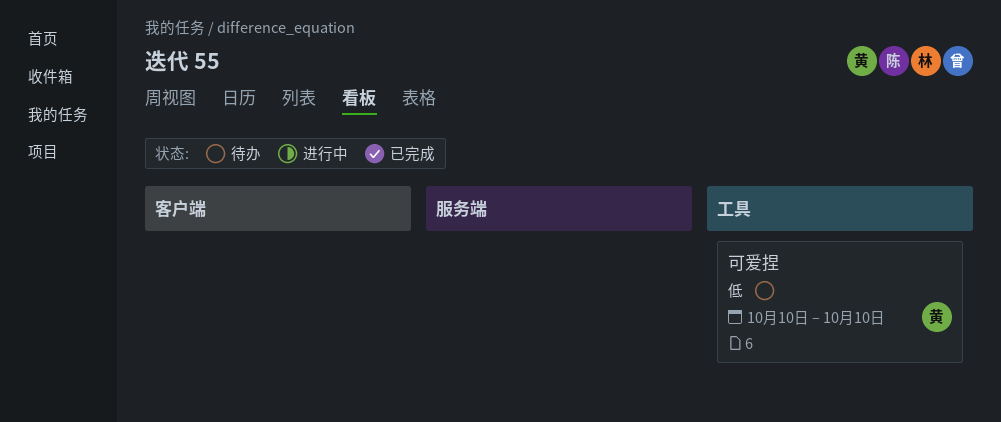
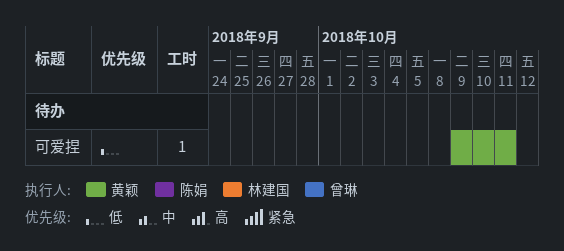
可爱捏, start: Oct 10 -> Oct 9
可爱捏, due: Oct 10 -> Oct 11

